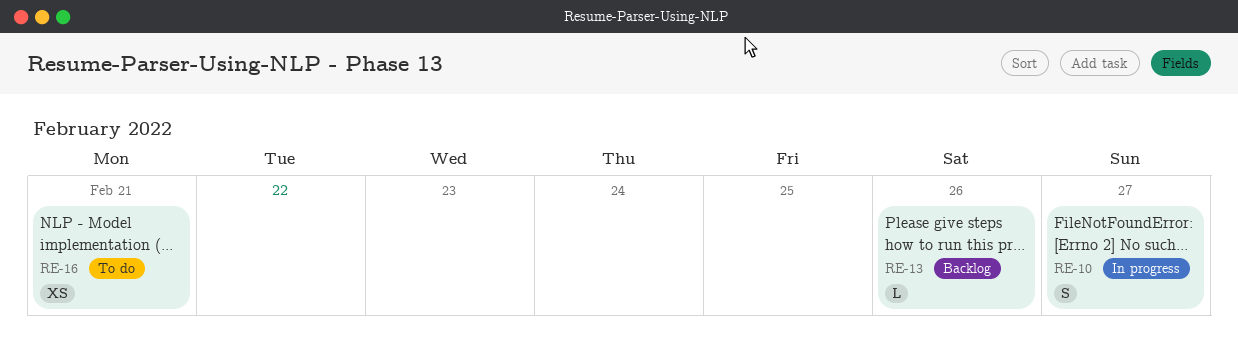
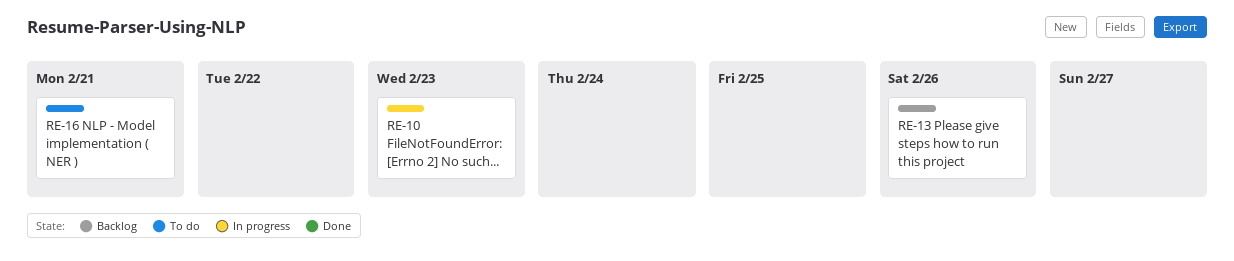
RE-10, due: Feb 27 -> Feb 23

